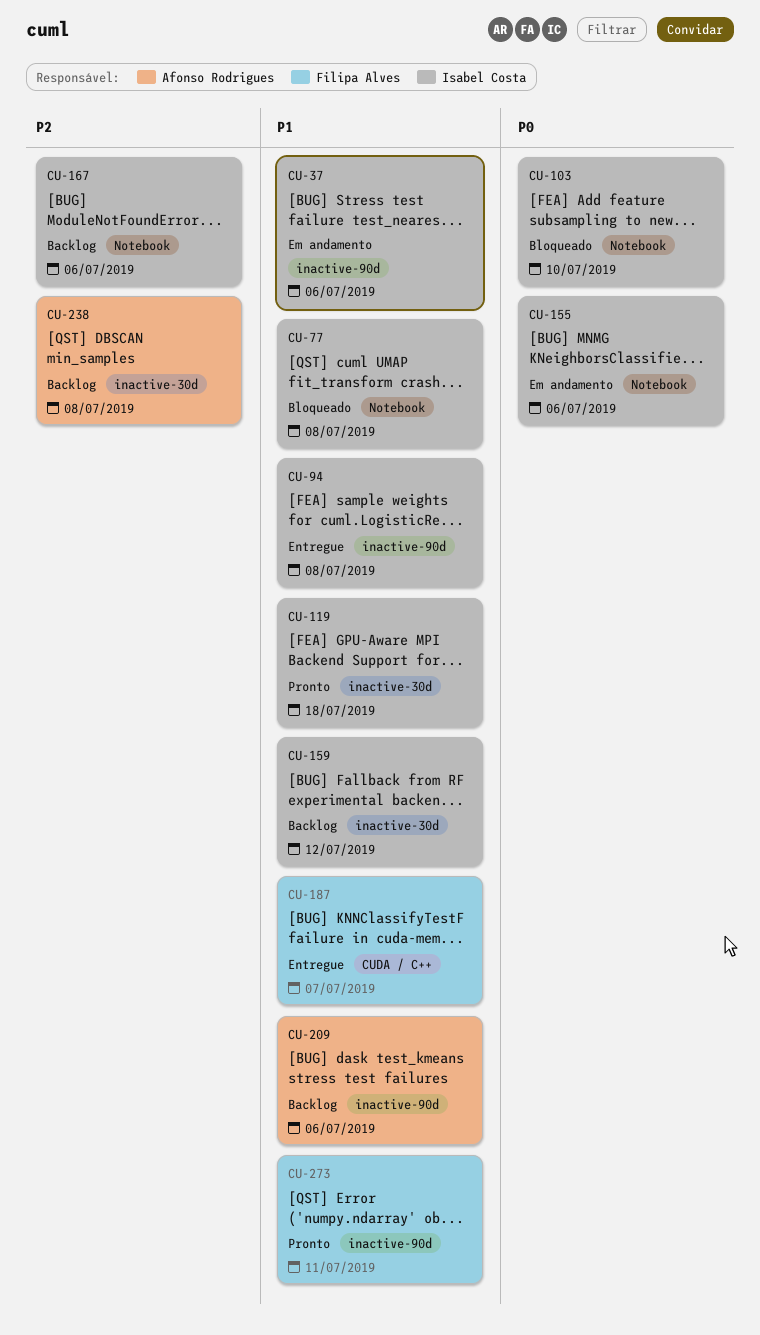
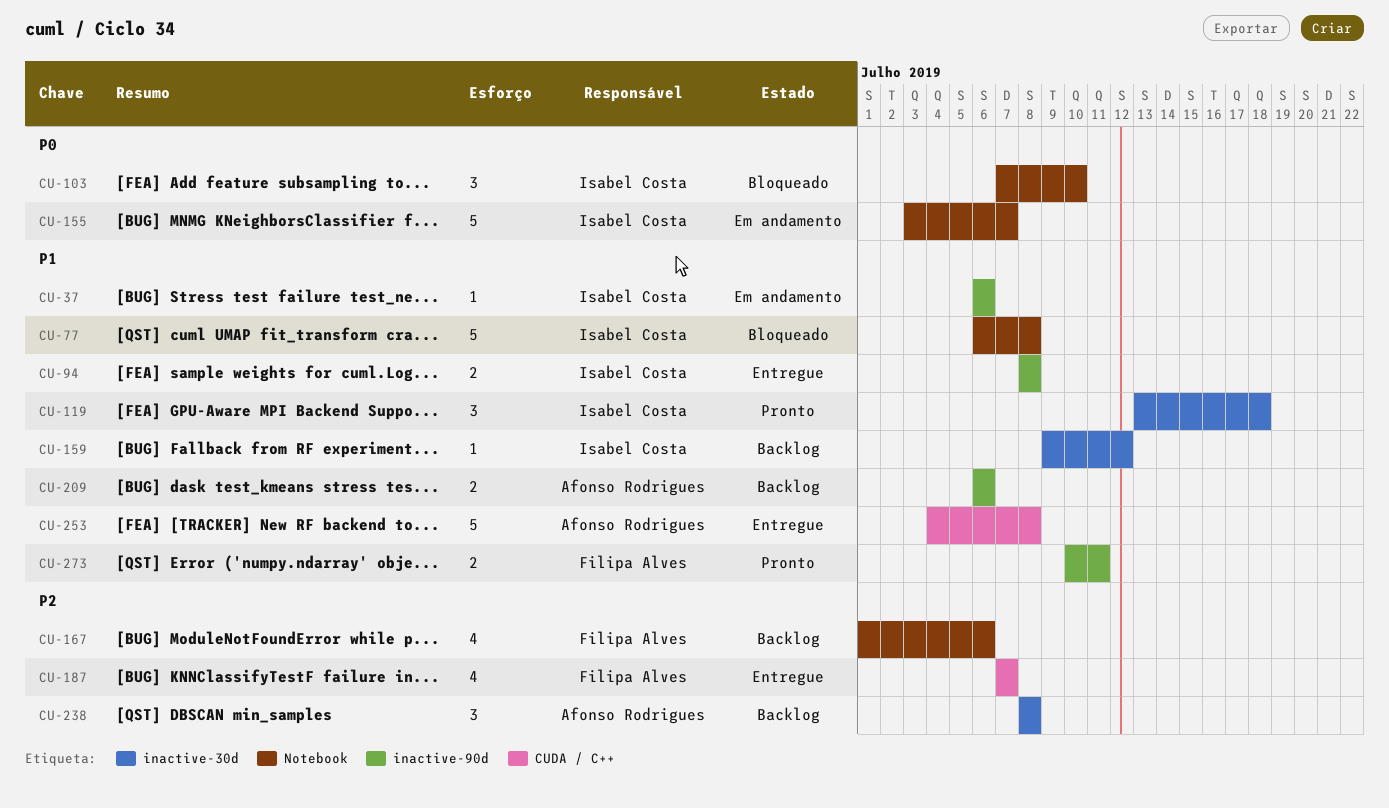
CU-155, due: Jul 6 -> Jul 7
CU-167, owner: Isabel Costa -> Filipa Alves
CU-187, priority: P1 -> P2
CU-253: none -> present

